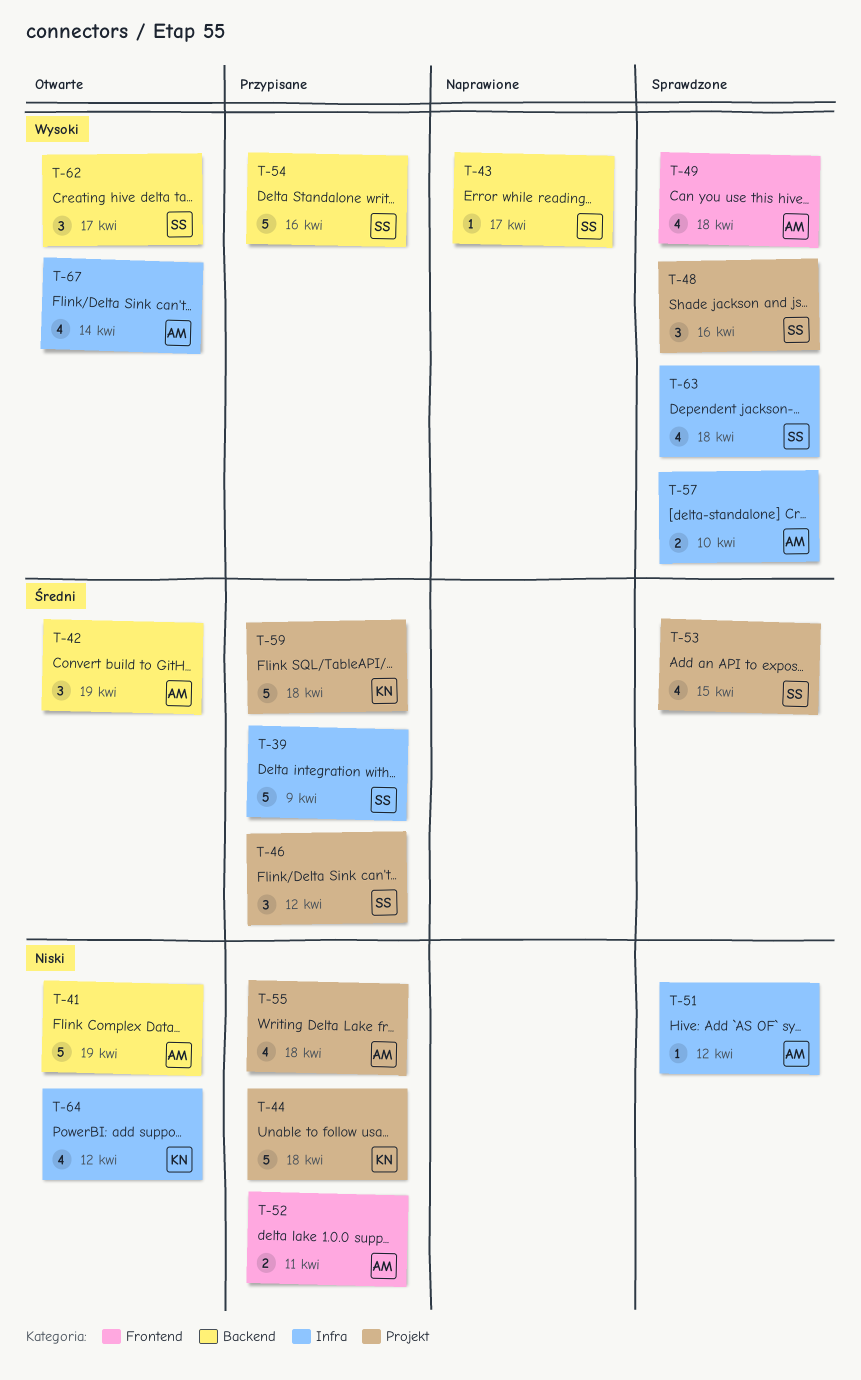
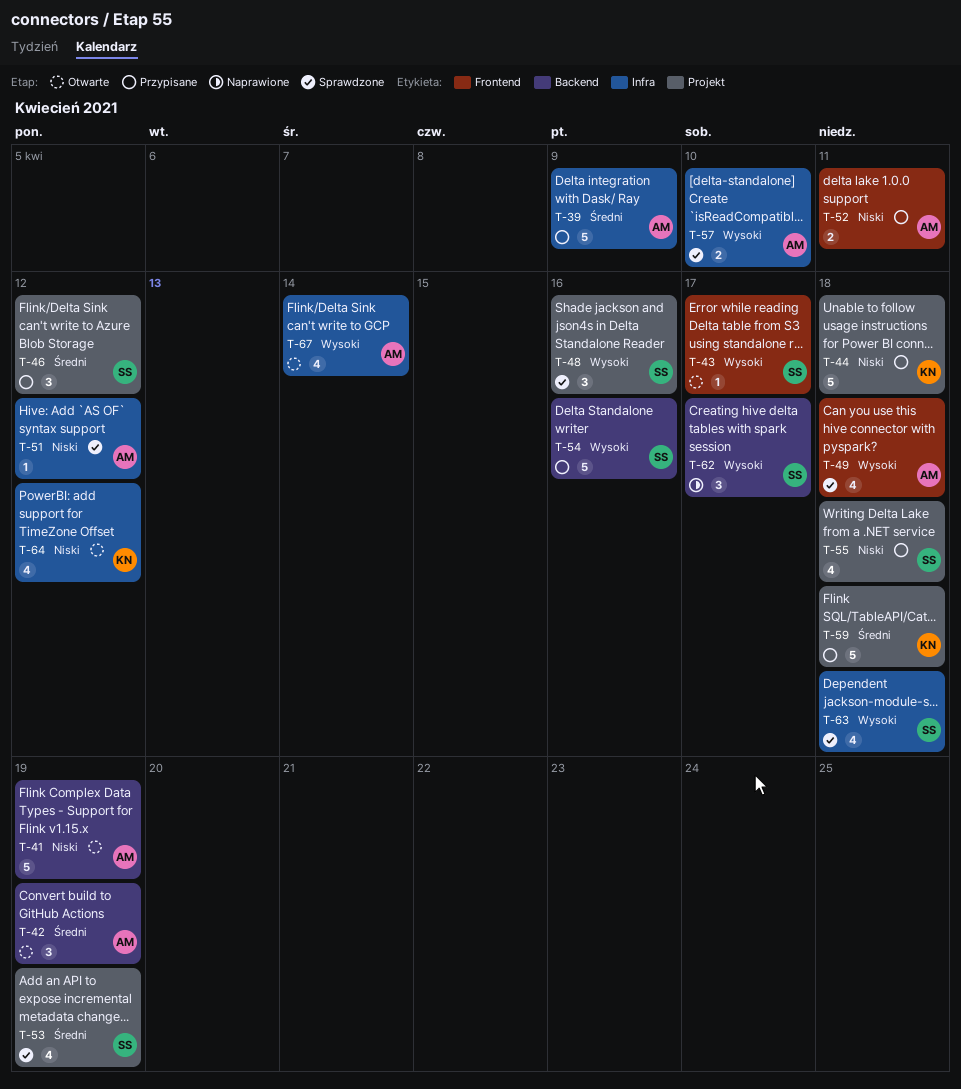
T-39, owner: SS -> AM
T-43, status: Naprawione -> Otwarte
T-43, label: Backend -> Frontend
T-53, due: Apr 15 -> Apr 19
T-55, owner: AM -> SS
T-62, status: Otwarte -> Naprawione

